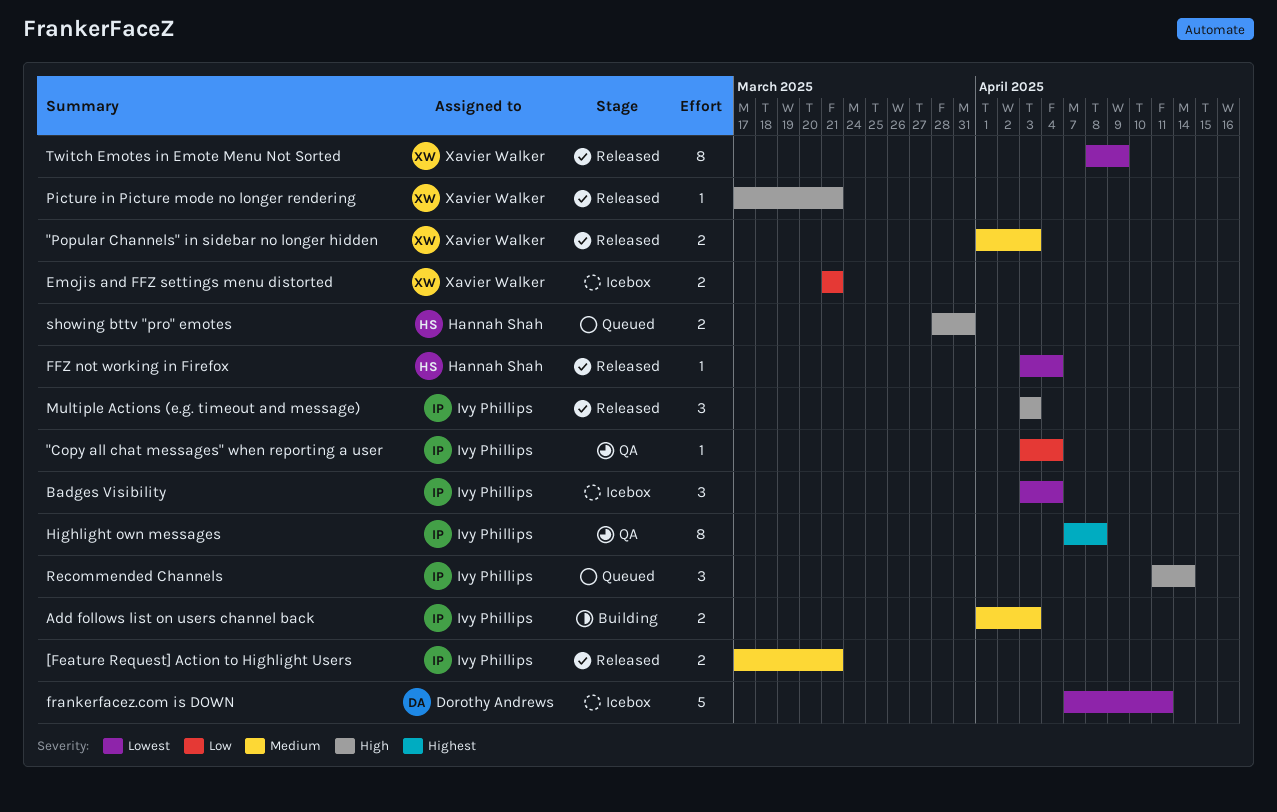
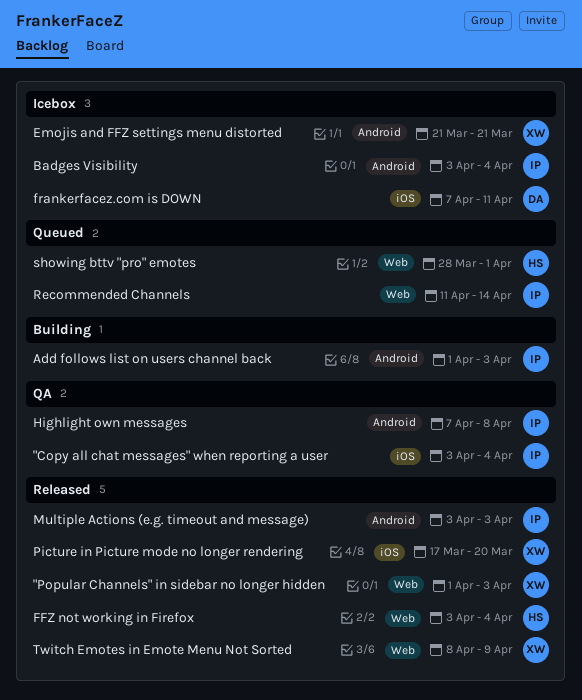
[Feature Request] Action to Highlight Users: present -> none
Picture in Picture mode no longer rendering, due: Mar 21 -> Mar 20
showing bttv "pro" emotes, due: Mar 31 -> Apr 1

